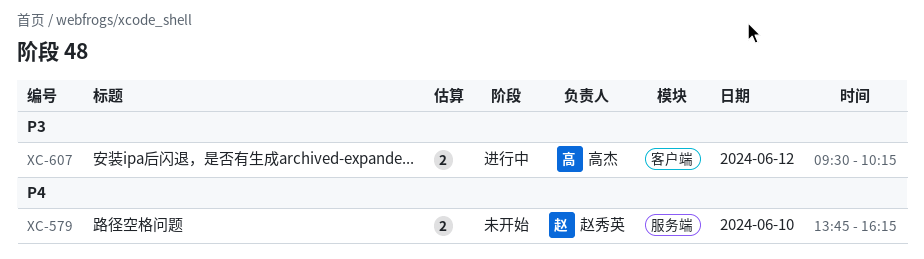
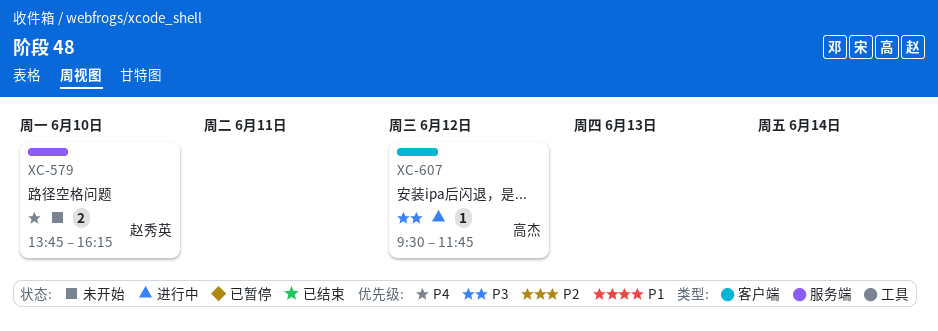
XC-607, estimate: 2 -> 1
XC-607, ends: 10:15 -> 11:45

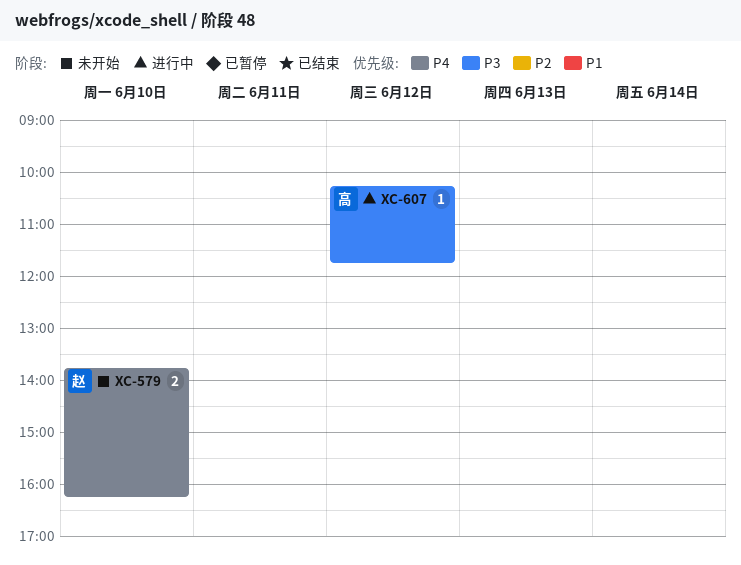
XC-607, begins: 09:30 -> 10:15

